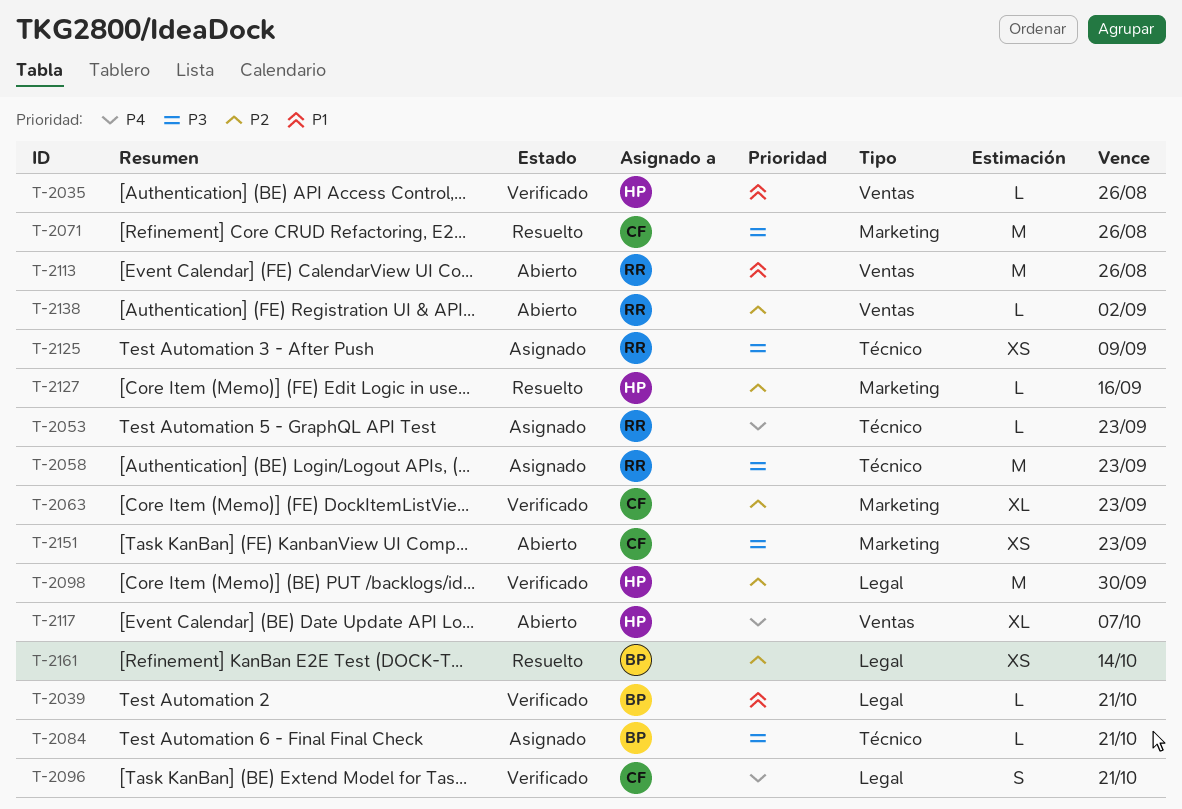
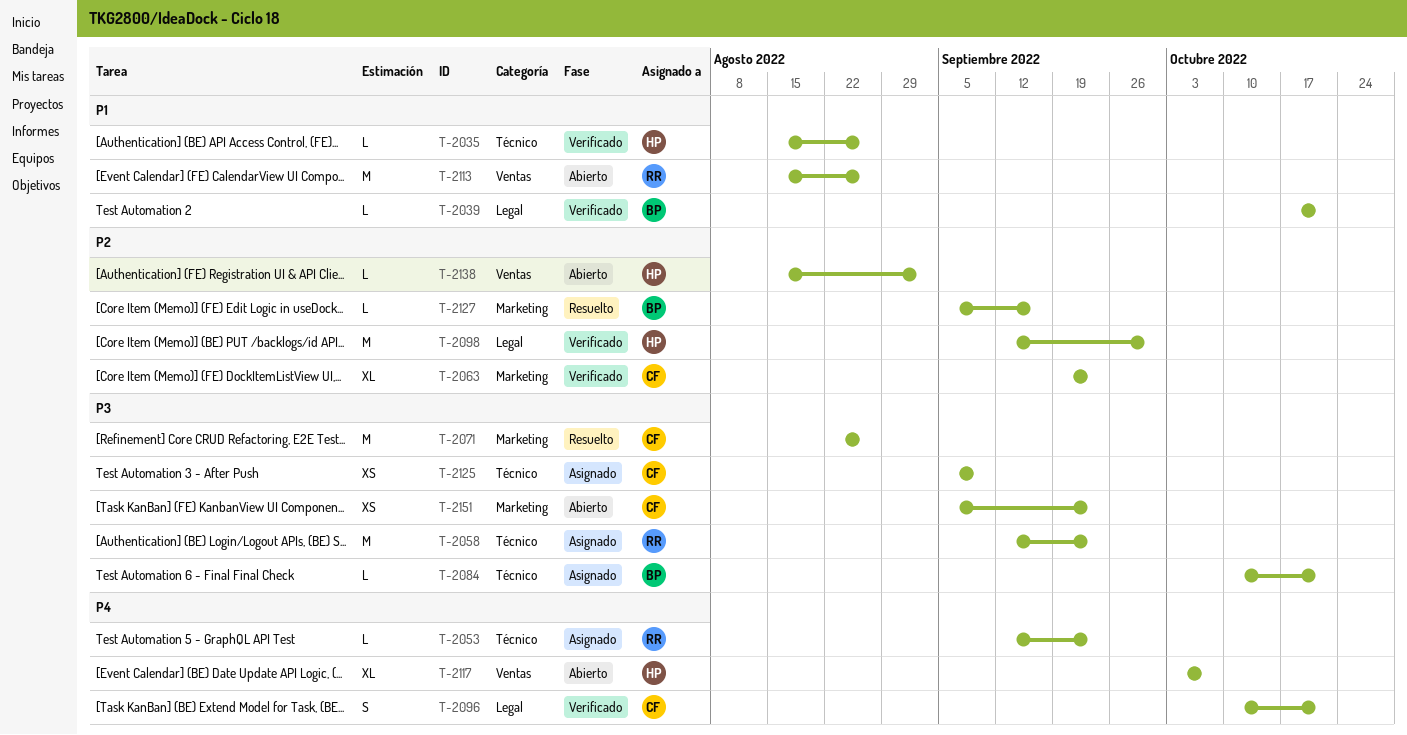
T-2035, label: Ventas -> Técnico
T-2125, owner: RR -> CF
T-2127, owner: HP -> BP
T-2138, owner: RR -> HP
T-2161: present -> none

